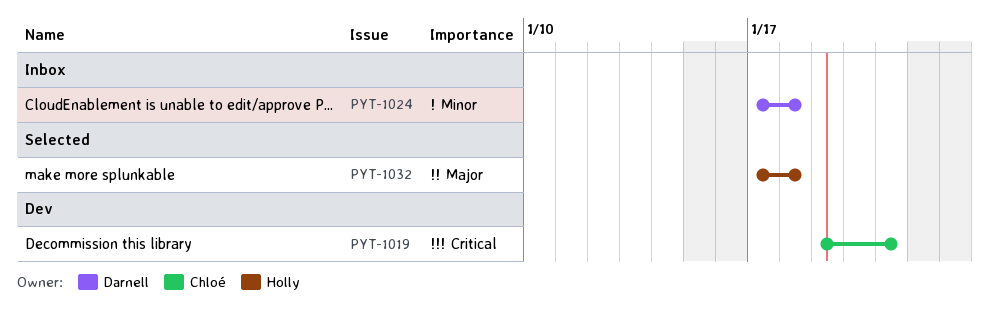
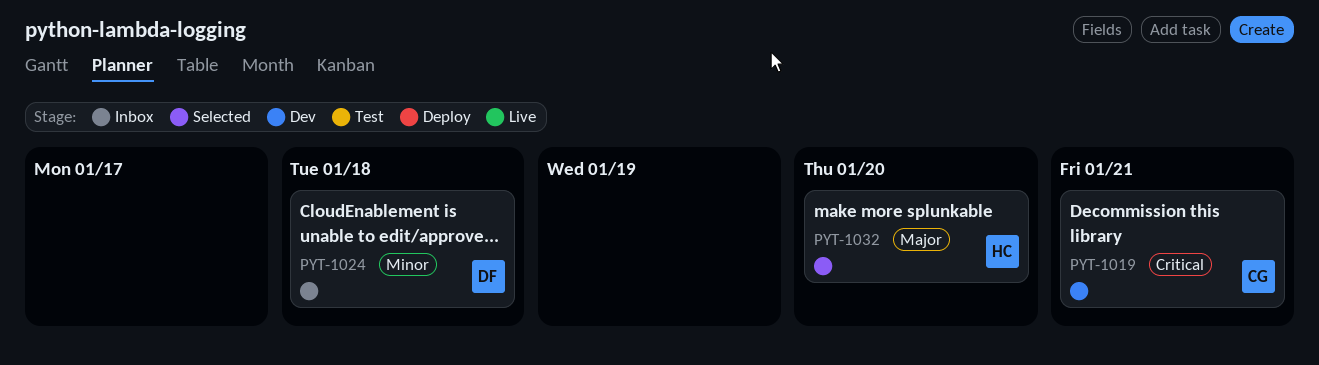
PYT-1032, due: Jan 18 -> Jan 20

